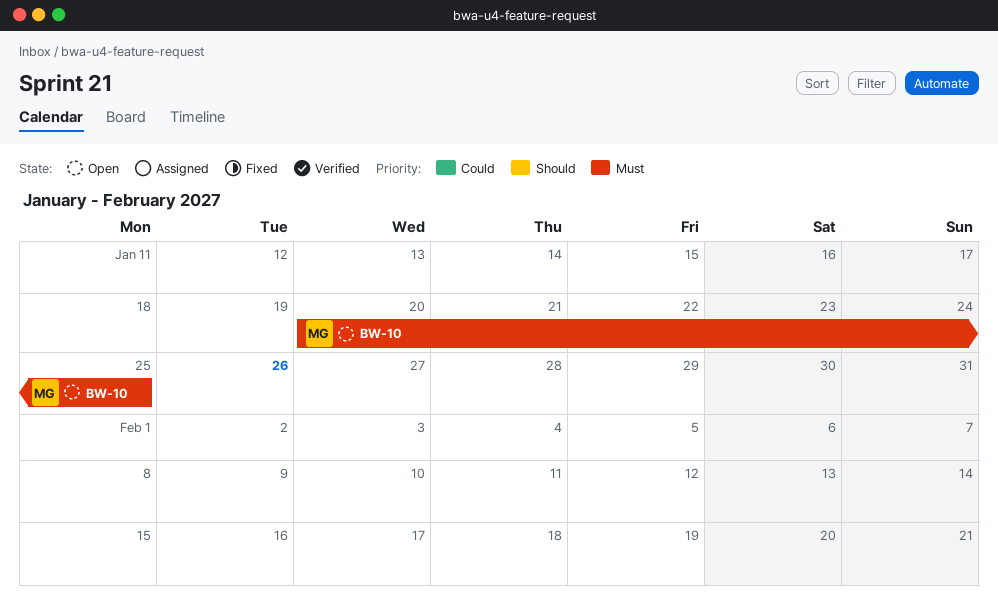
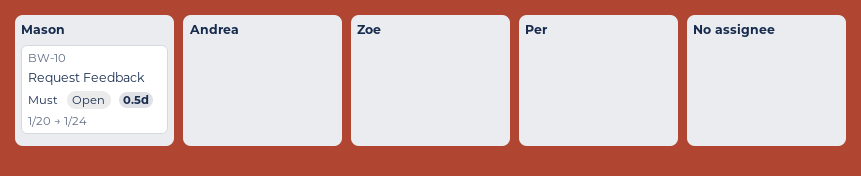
BW-10, due: Jan 25 -> Jan 24

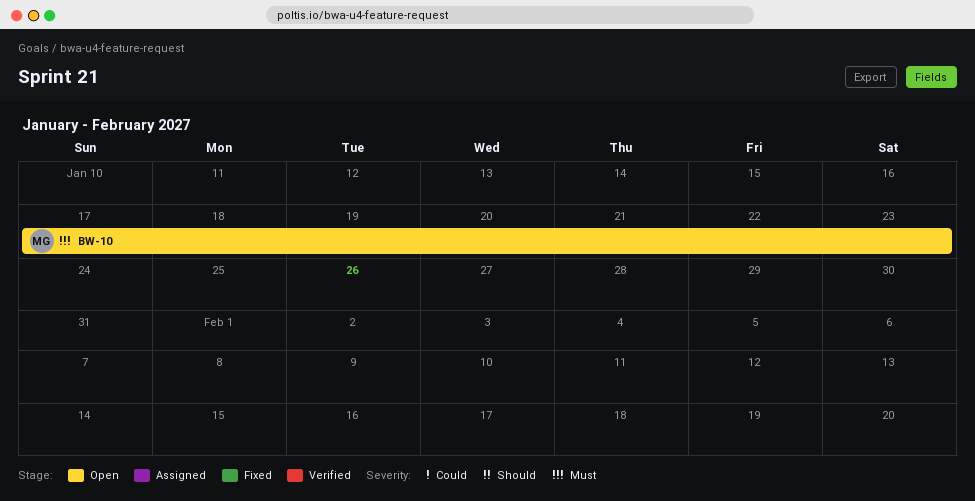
BW-10, start: Jan 20 -> Jan 17
BW-10, due: Jan 24 -> Jan 23

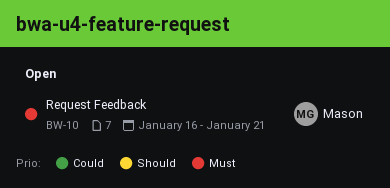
BW-10, start: Jan 17 -> Jan 16
BW-10, due: Jan 23 -> Jan 21

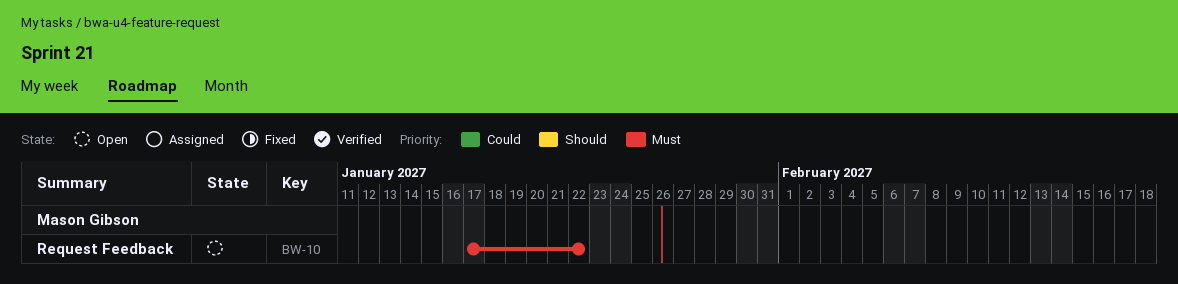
BW-10, start: Jan 16 -> Jan 17
BW-10, due: Jan 21 -> Jan 22

